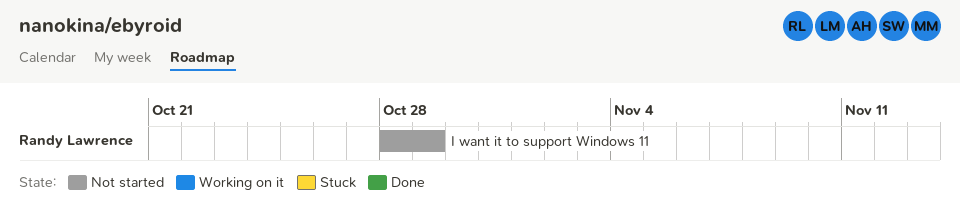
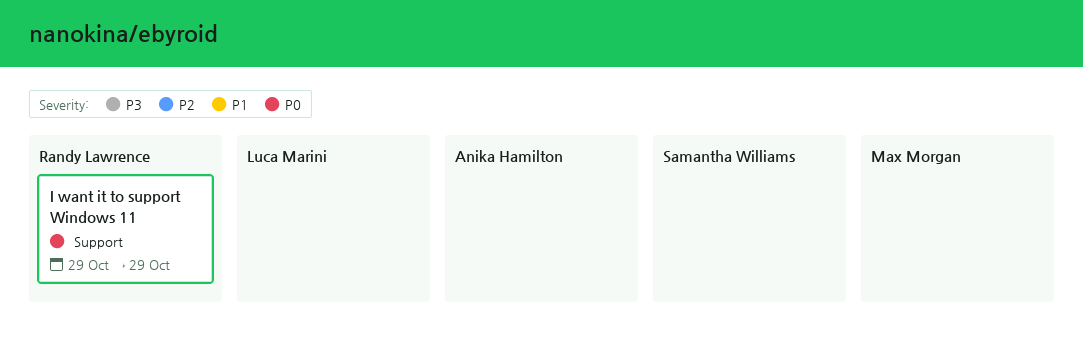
I want it to support Windows 11, start: Oct 28 -> Oct 29

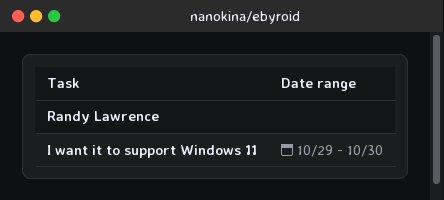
I want it to support Windows 11, due: Oct 29 -> Oct 30

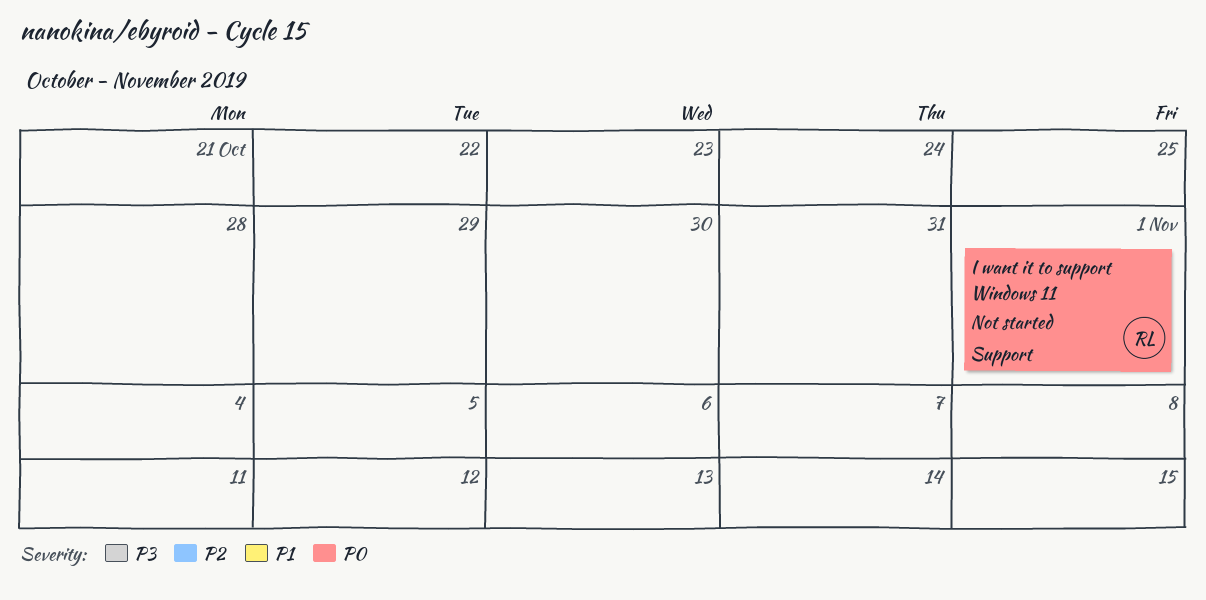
I want it to support Windows 11, due: Oct 30 -> Nov 1

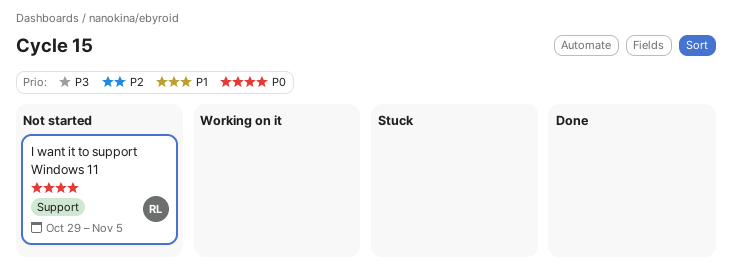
I want it to support Windows 11, due: Nov 1 -> Nov 5

